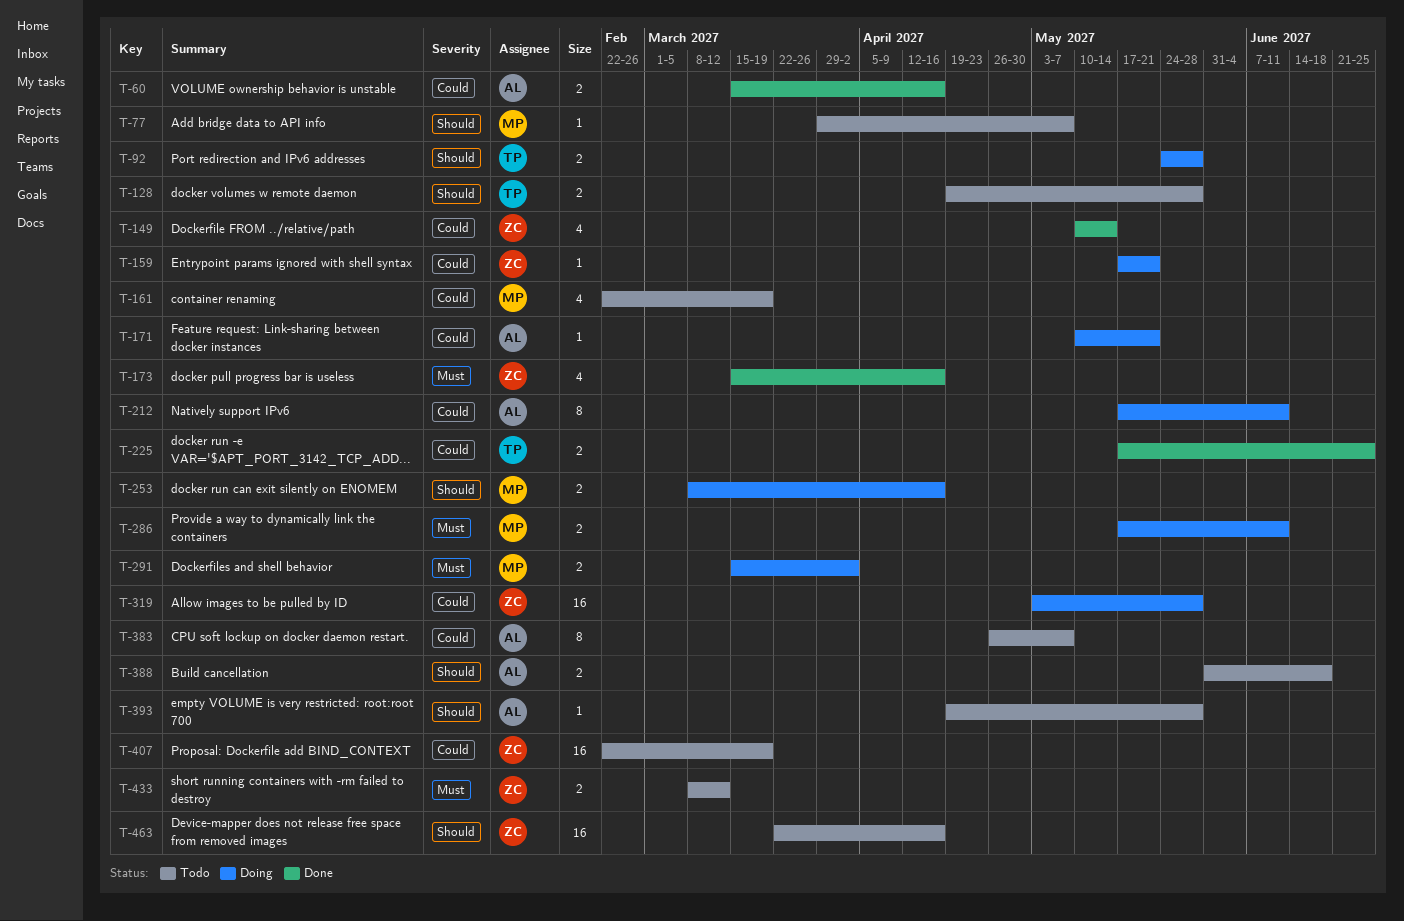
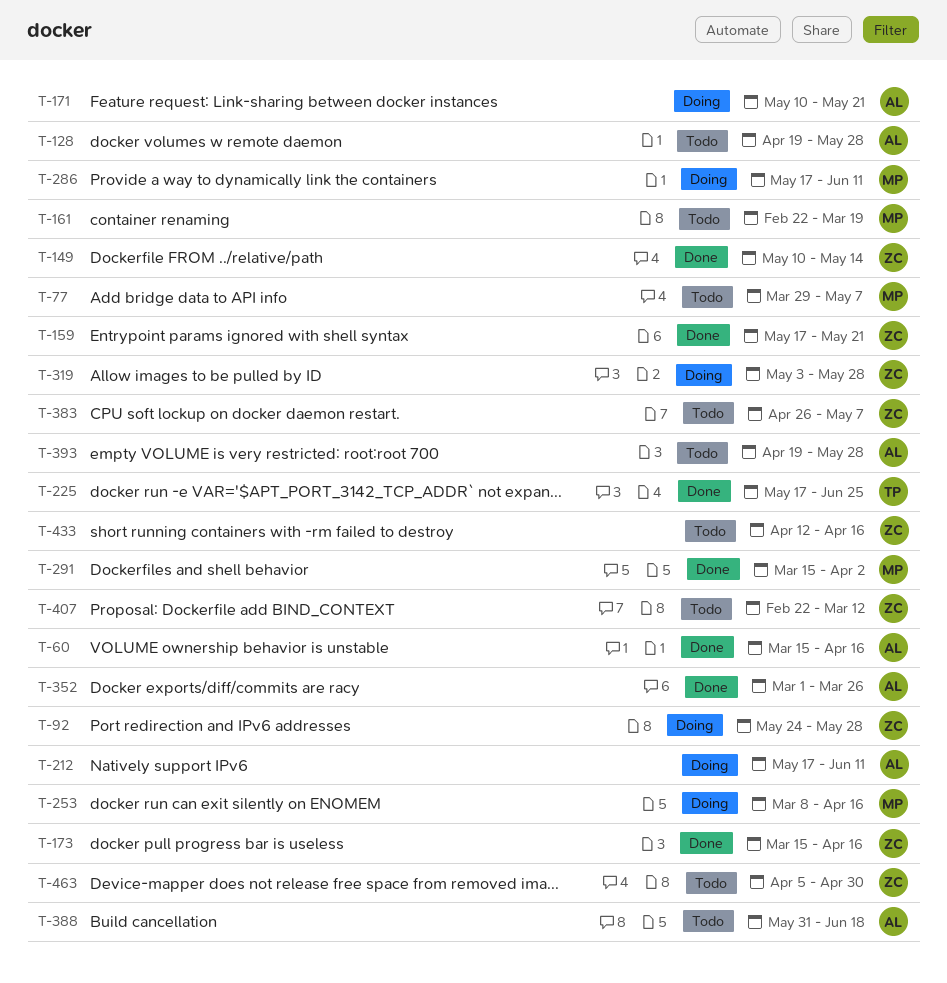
T-92, owner: TP -> ZC
T-128, owner: TP -> AL
T-159, status: Doing -> Done
T-291, status: Doing -> Done
T-352: none -> present
T-383, owner: AL -> ZC
T-407, due: Mar 19 -> Mar 12
T-433, start: Mar 8 -> Apr 12
T-433, due: Mar 12 -> Apr 16
T-463, start: Mar 22 -> Apr 5
T-463, due: Apr 16 -> Apr 30

